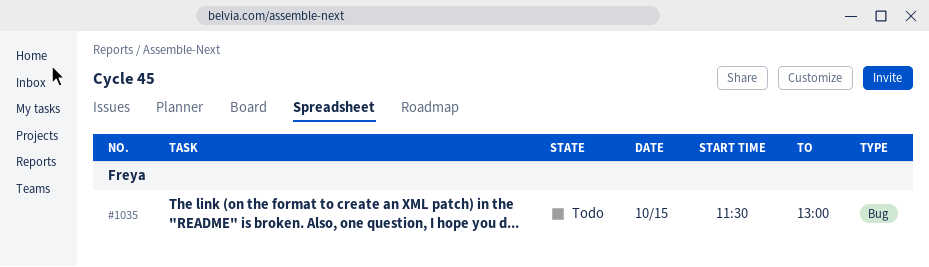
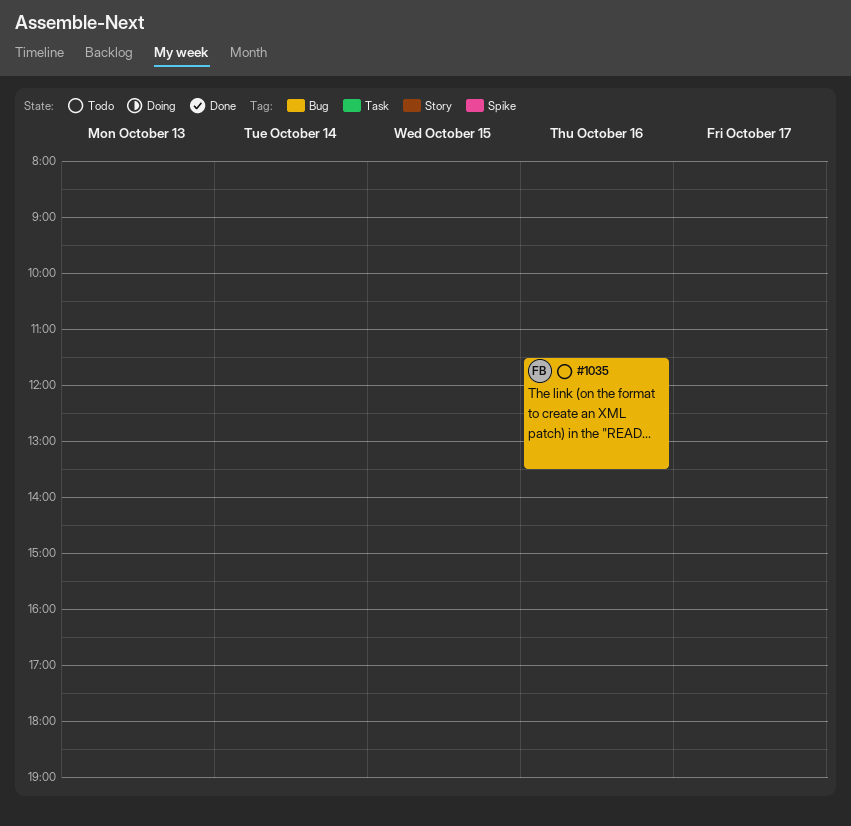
#1035, day: Oct 15 -> Oct 16
#1035, ends: 13:00 -> 13:30

